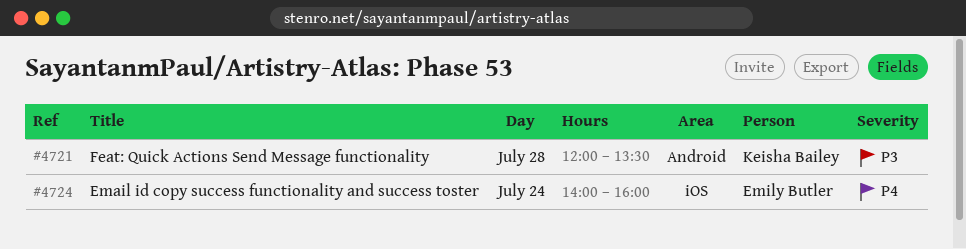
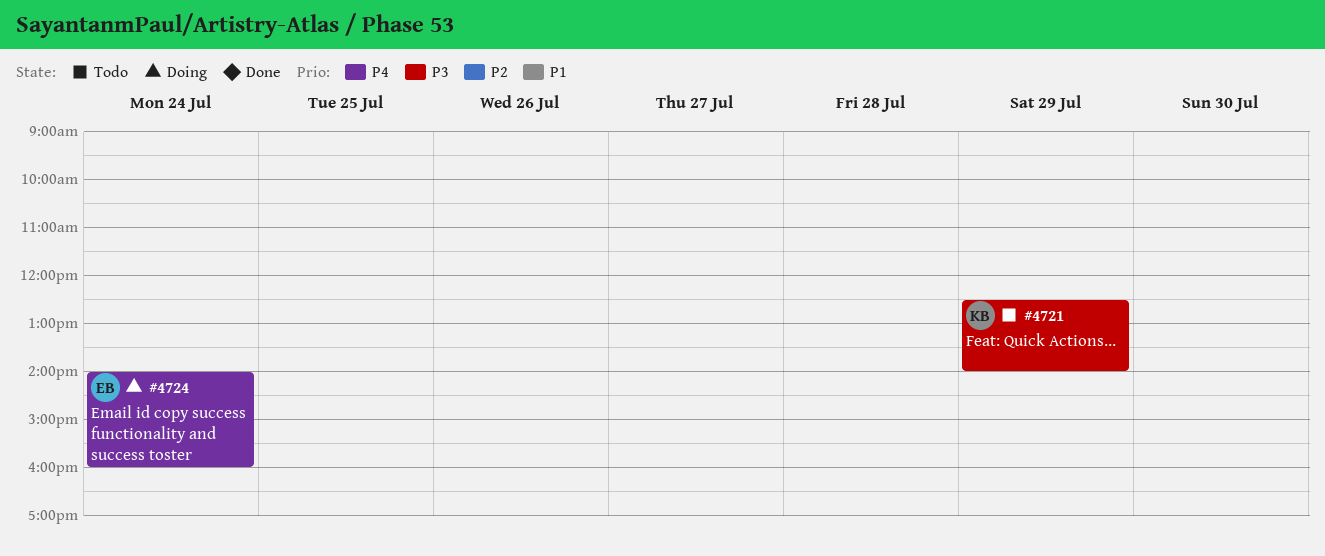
#4721, day: Jul 28 -> Jul 29
#4721, begins: 12:00 -> 12:30
#4721, ends: 13:30 -> 14:00

